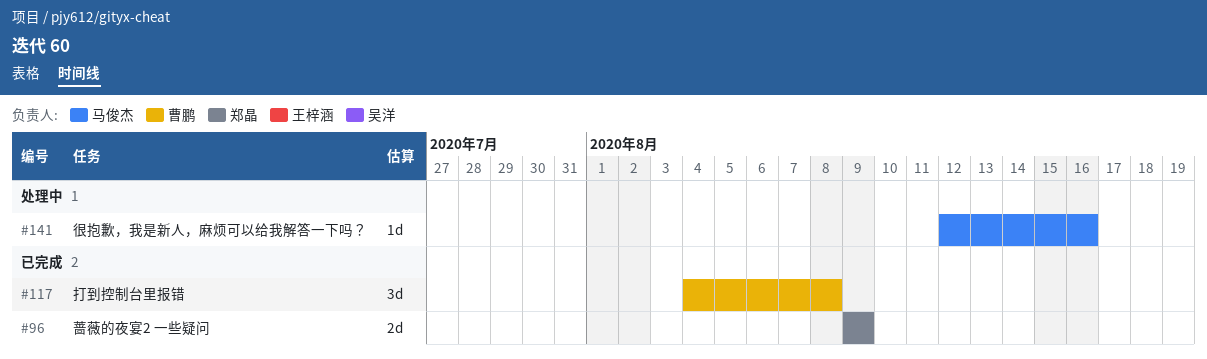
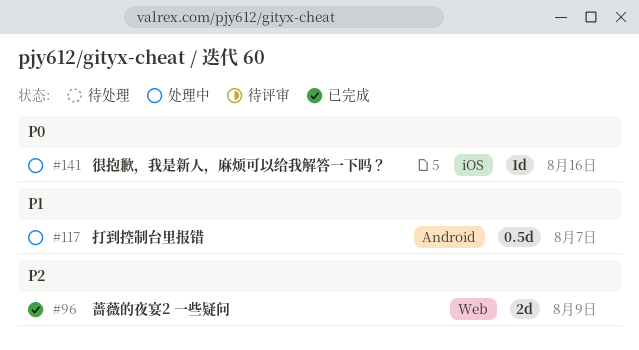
#117, status: 已完成 -> 处理中
#117, estimate: 3d -> 0.5d
#117, due: Aug 8 -> Aug 7

